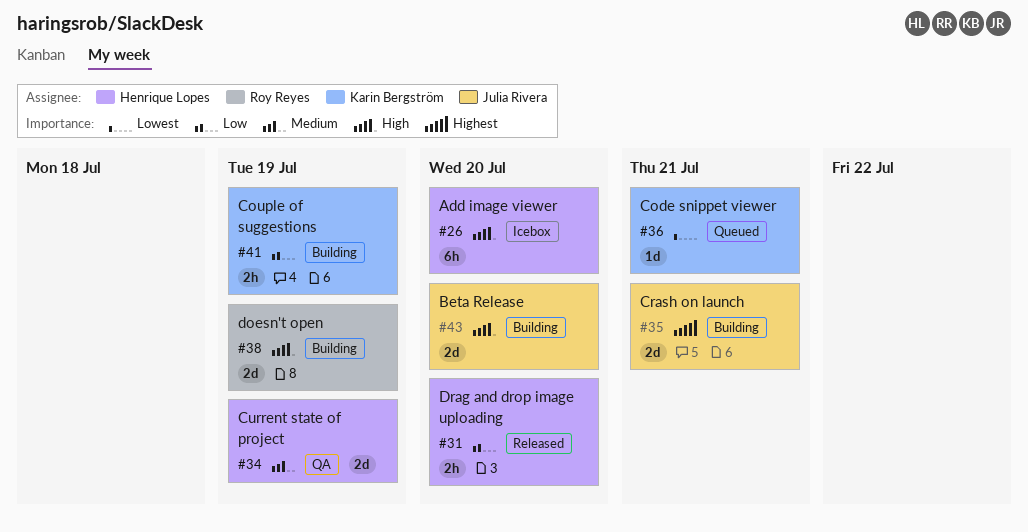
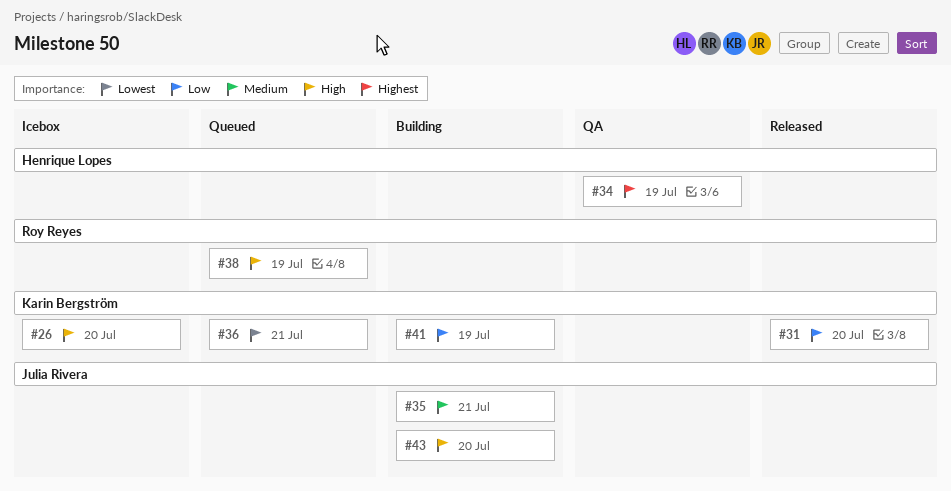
#26, owner: Henrique Lopes -> Karin Bergström
#31, owner: Henrique Lopes -> Karin Bergström
#34, priority: Medium -> Highest
#35, priority: Highest -> Medium
#38, status: Building -> Queued

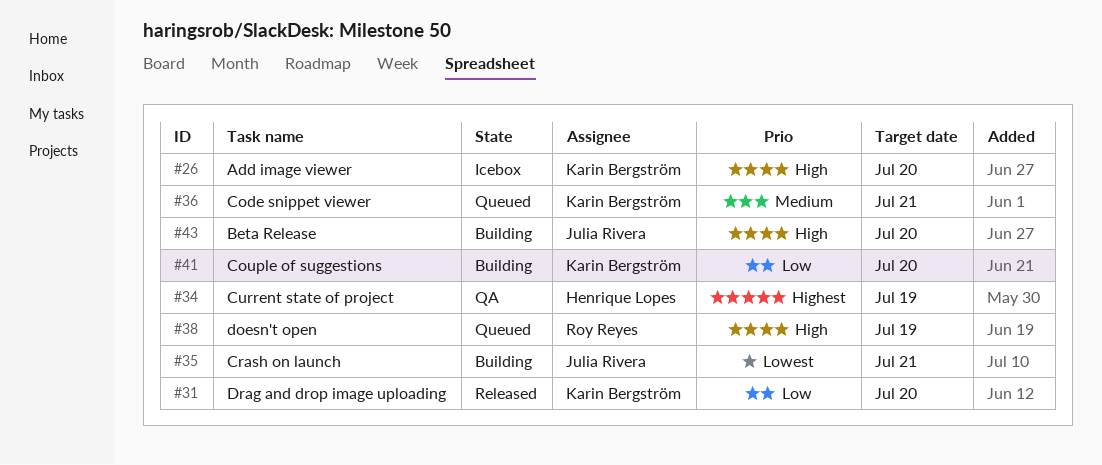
#35, priority: Medium -> Lowest
#36, priority: Lowest -> Medium
#41, due: Jul 19 -> Jul 20

